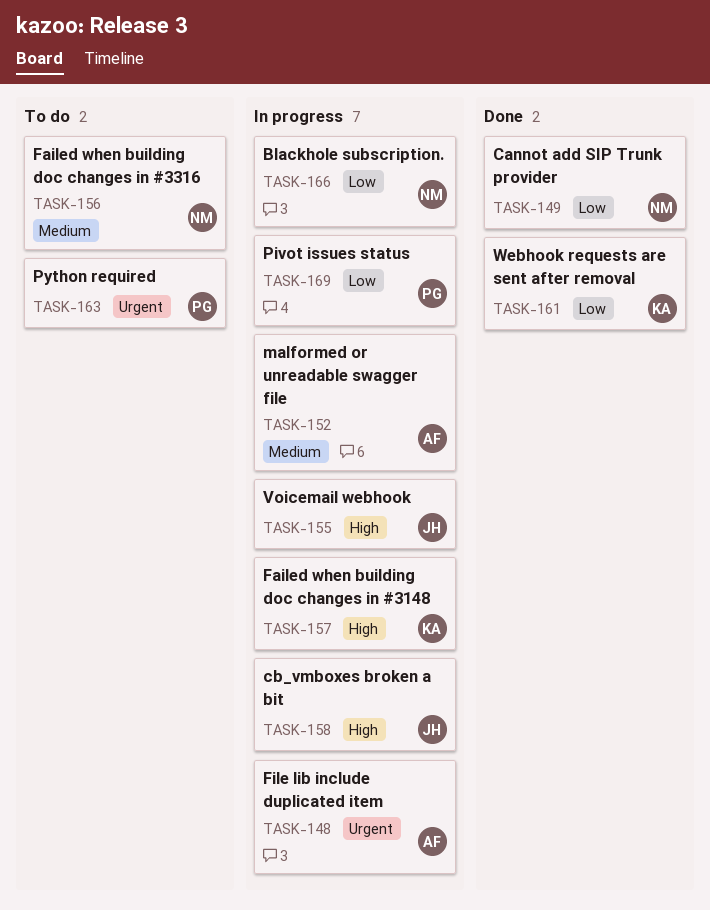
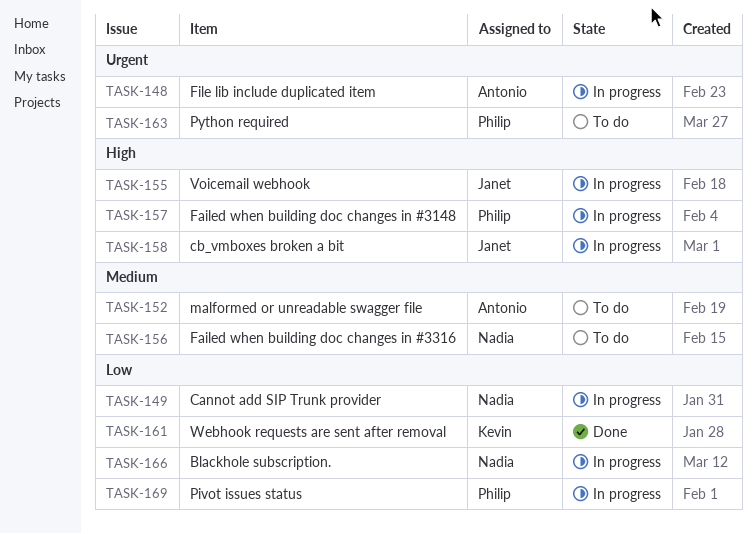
TASK-149, status: Done -> In progress
TASK-152, status: In progress -> To do
TASK-157, owner: Kevin -> Philip

